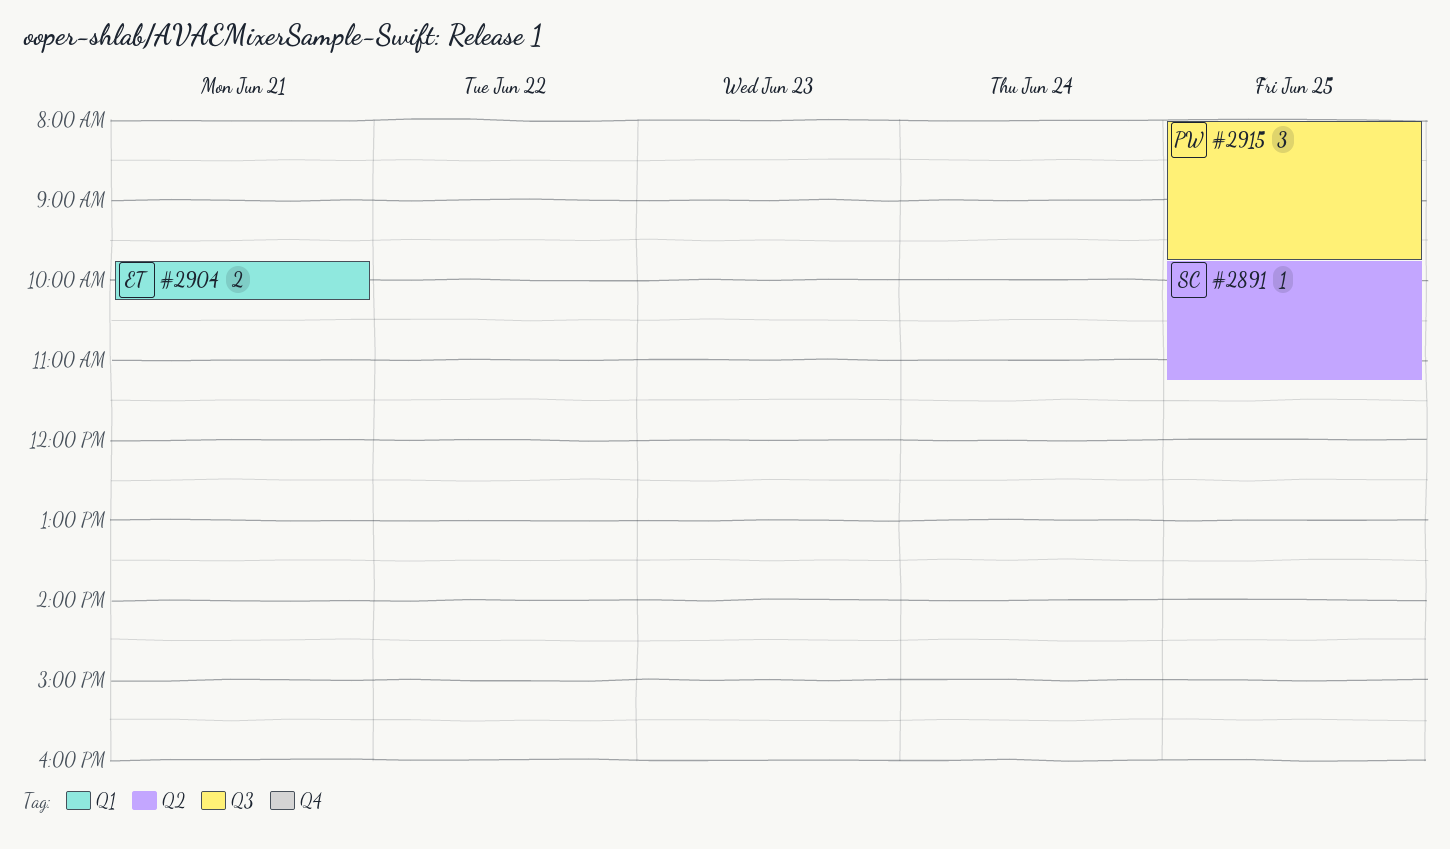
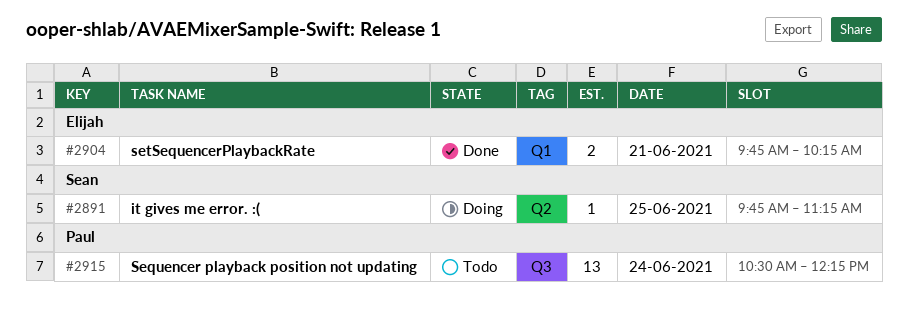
#2915, estimate: 3 -> 13
#2915, day: Jun 25 -> Jun 24
#2915, begins: 08:00 -> 10:30
#2915, ends: 09:45 -> 12:15

